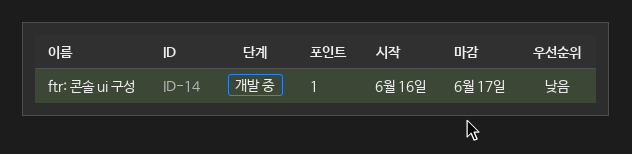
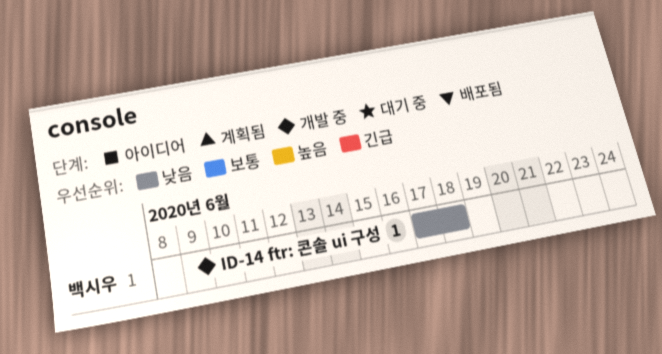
ID-14, start: Jun 16 -> Jun 17
ID-14, due: Jun 17 -> Jun 18

